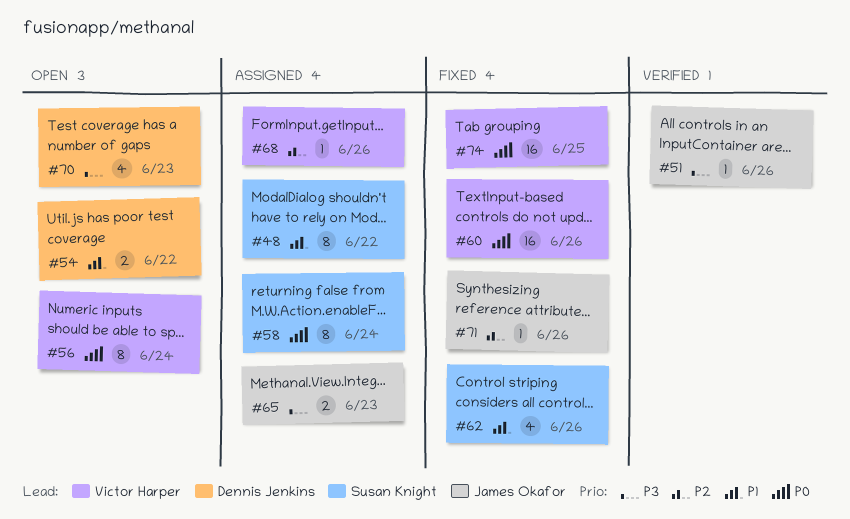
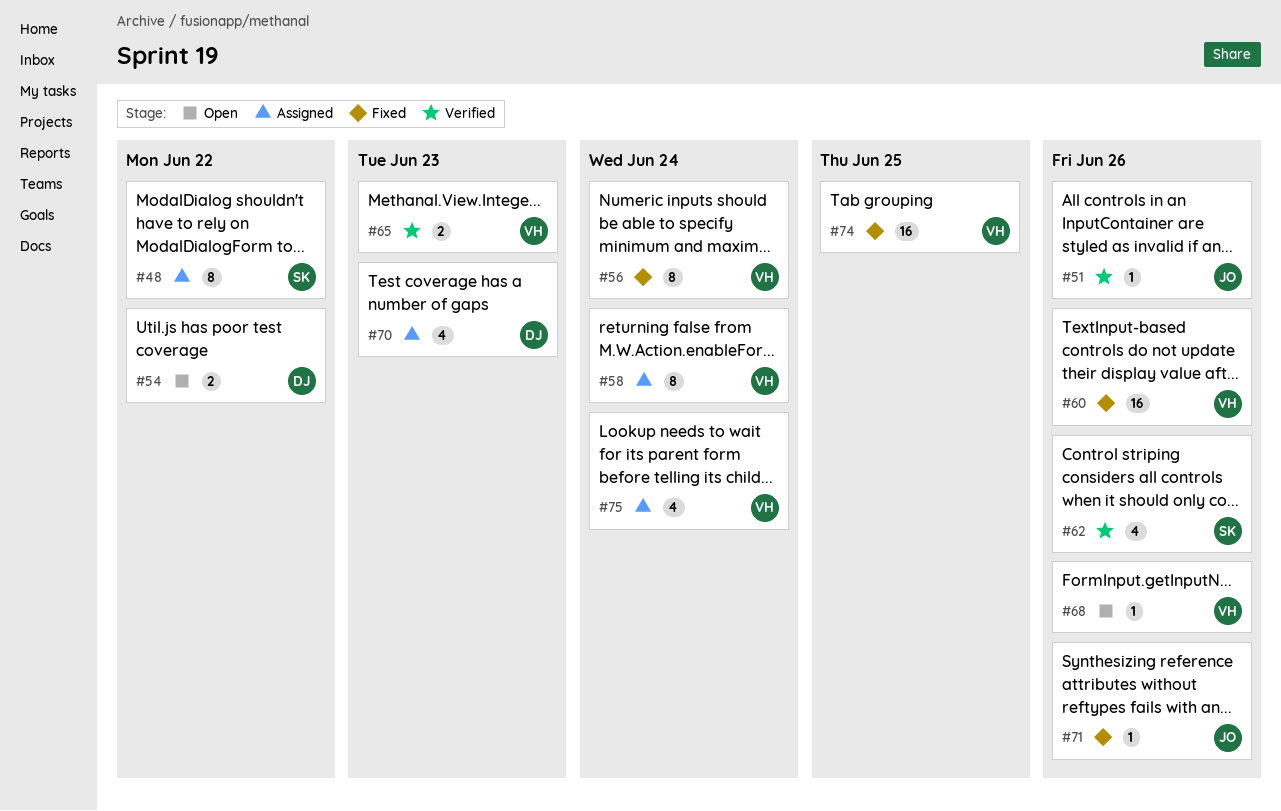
#56, status: Open -> Fixed
#58, owner: Susan Knight -> Victor Harper
#62, status: Fixed -> Verified
#65, status: Assigned -> Verified
#65, owner: James Okafor -> Victor Harper
#68, status: Assigned -> Open
#70, status: Open -> Assigned
#75: none -> present

